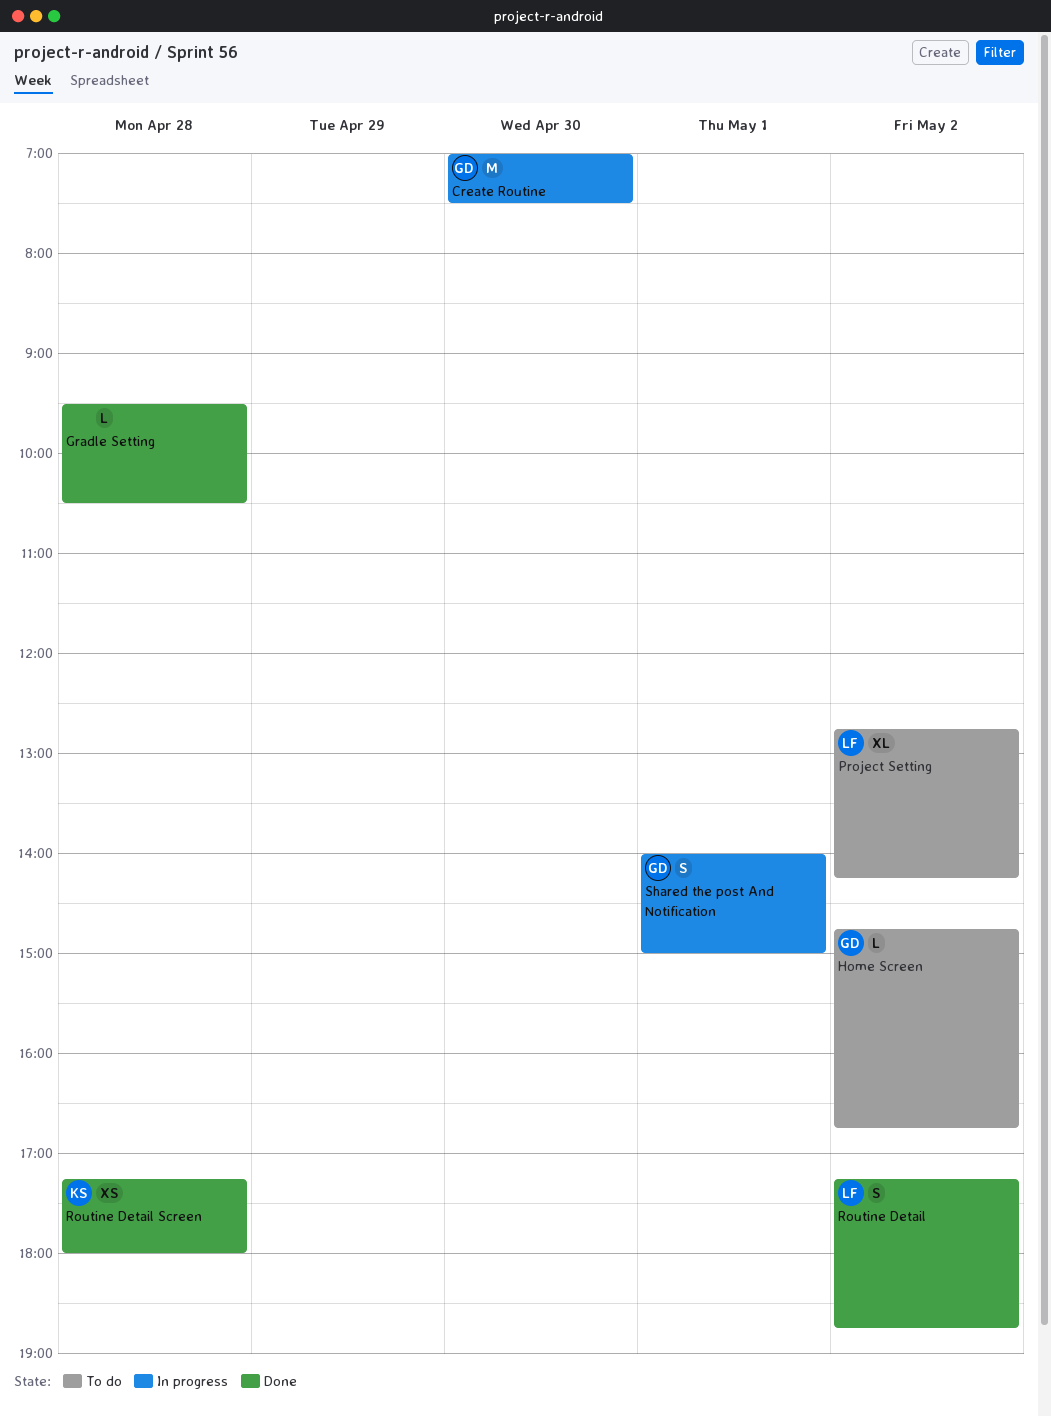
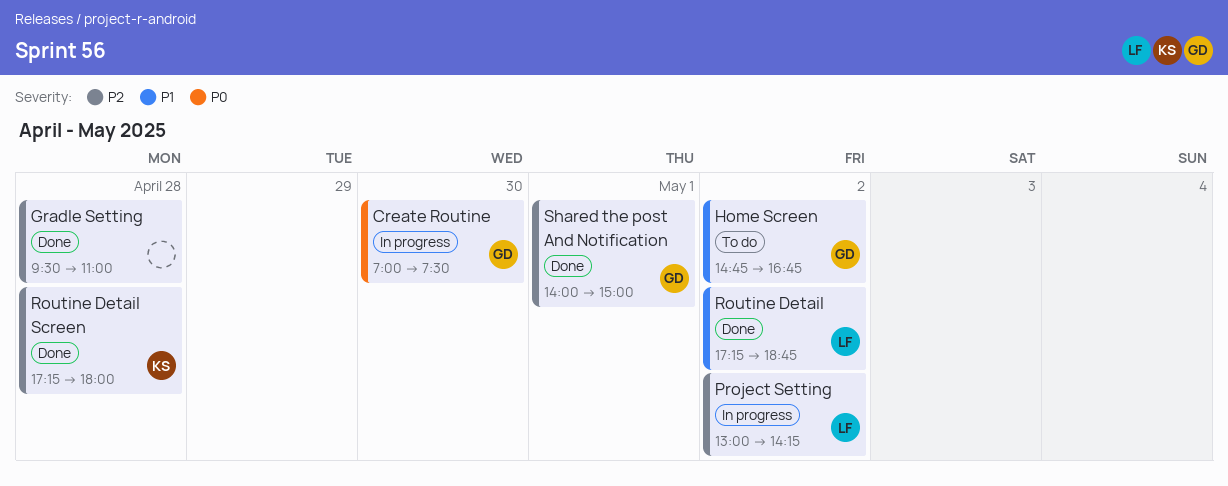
Gradle Setting, ends: 10:30 -> 11:00
Project Setting, status: To do -> In progress
Project Setting, begins: 12:45 -> 13:00
Shared the post And Notification, status: In progress -> Done

